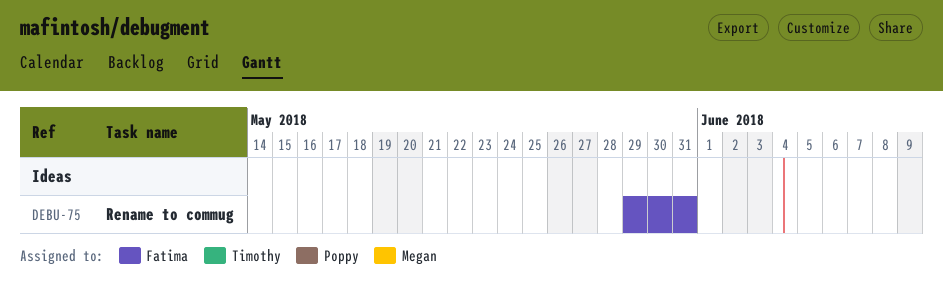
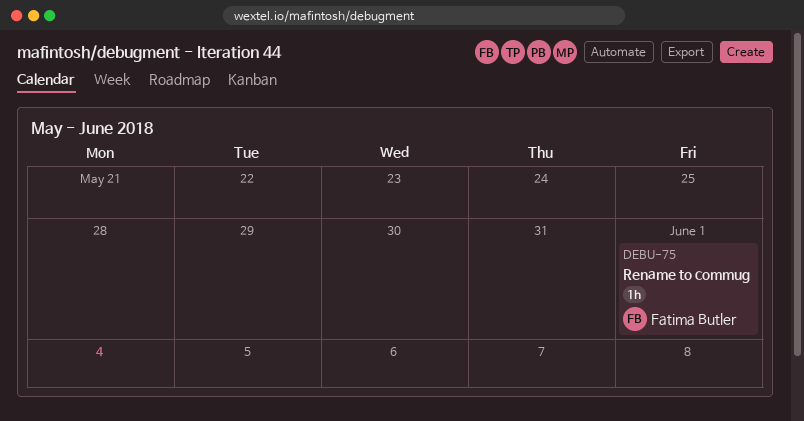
DEBU-75, due: May 31 -> Jun 1

